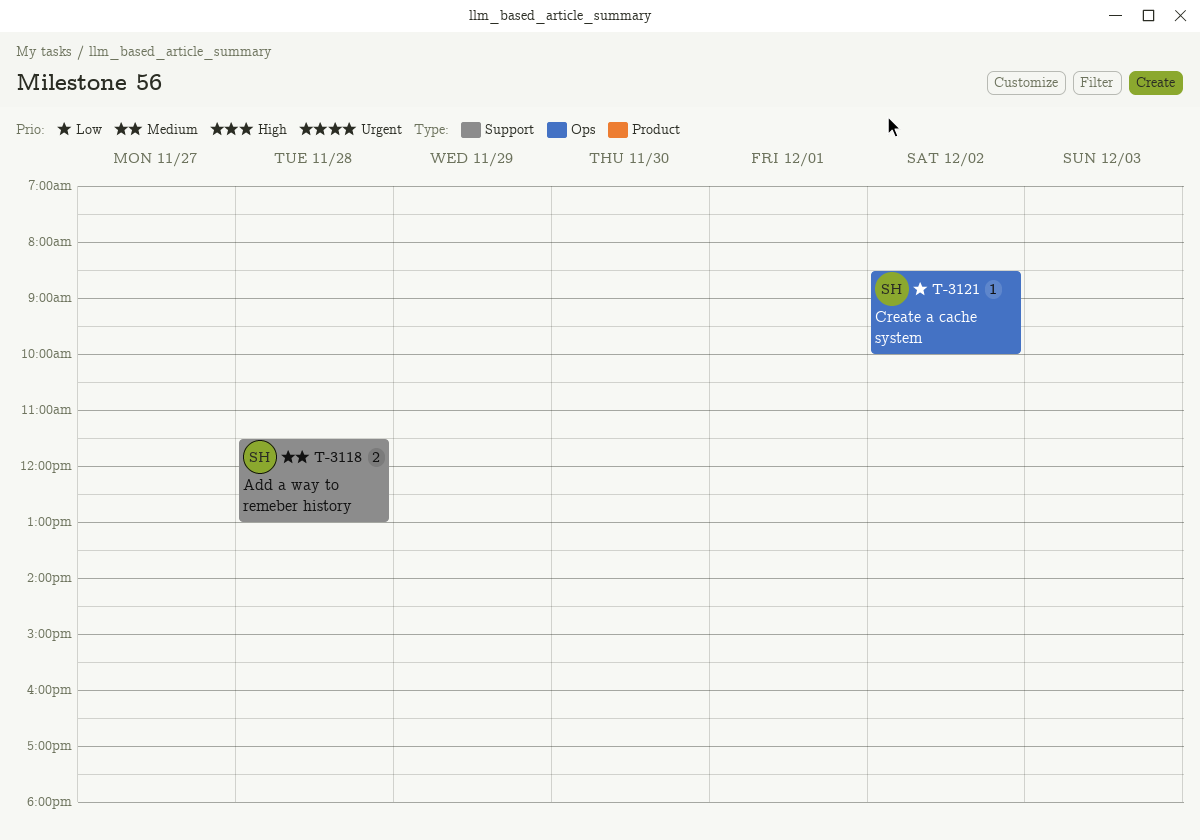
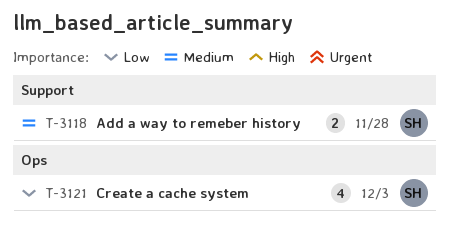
T-3121, estimate: 1 -> 4
T-3121, day: Dec 2 -> Dec 3

